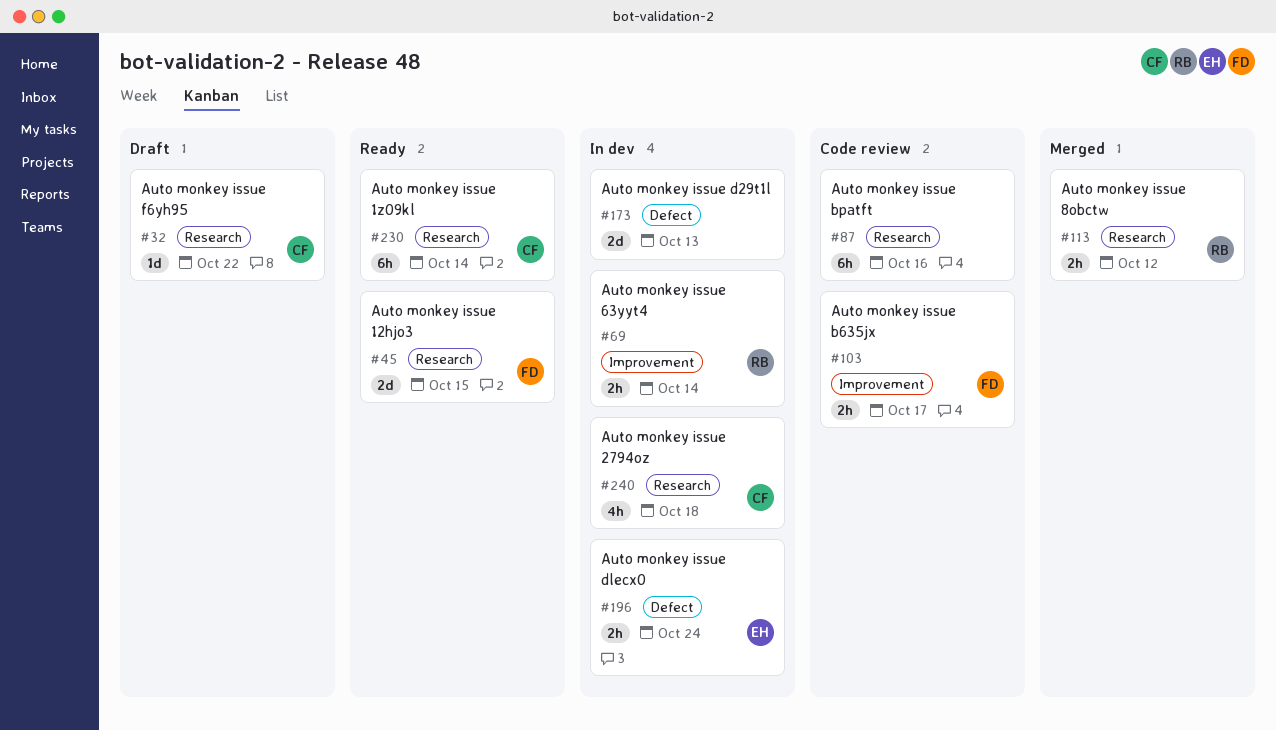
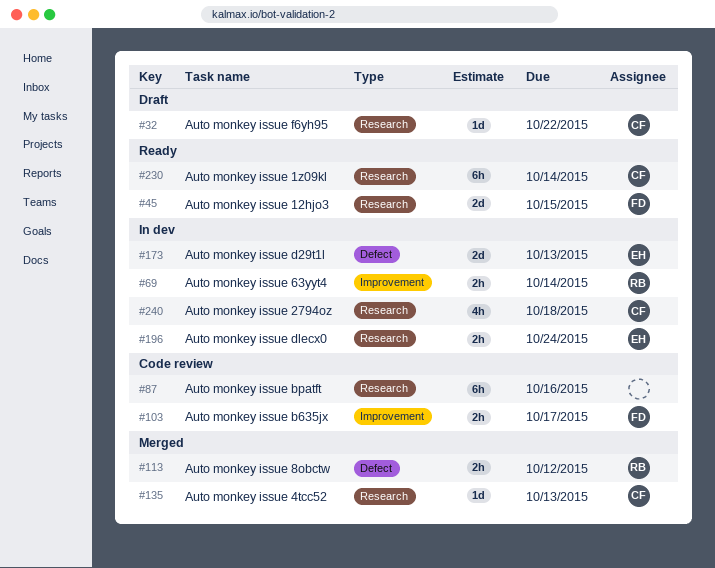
#113, label: Research -> Defect
#135: none -> present
#173, owner: none -> EH
#196, label: Defect -> Research

